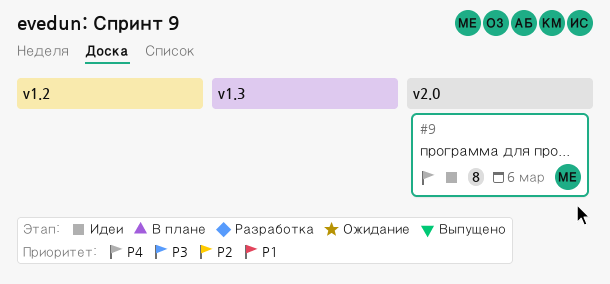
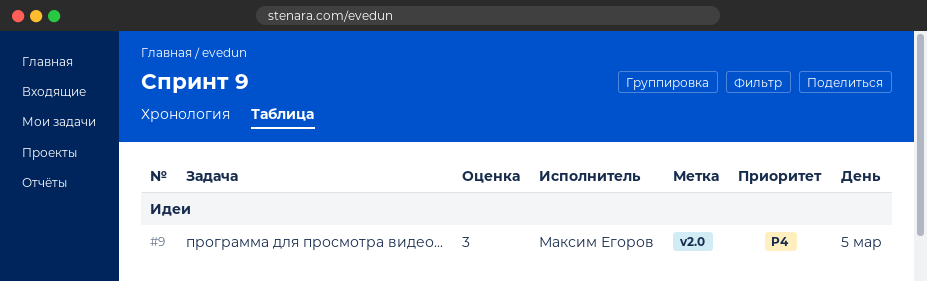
#9, estimate: 8 -> 3
#9, day: Mar 6 -> Mar 5

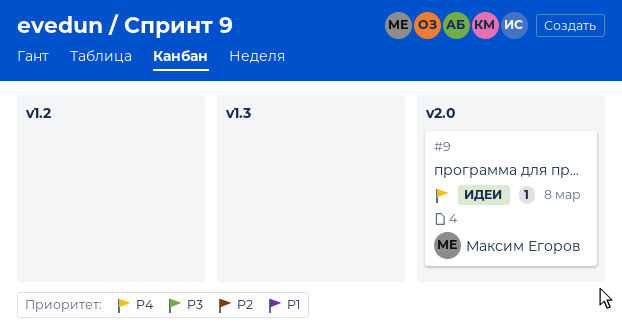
#9, estimate: 3 -> 1
#9, day: Mar 5 -> Mar 8

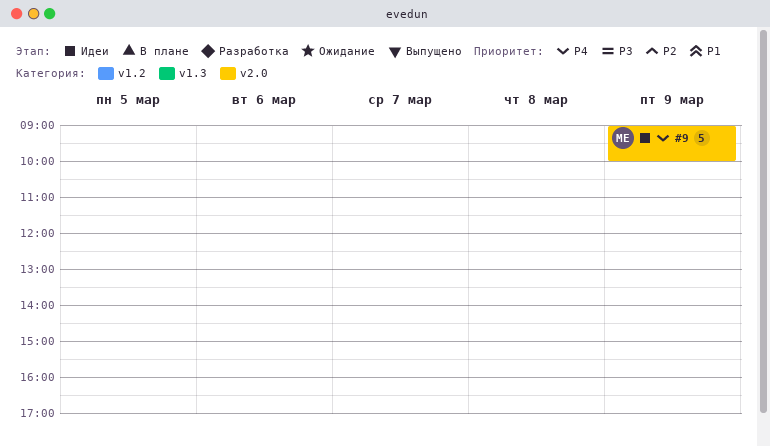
#9, estimate: 1 -> 5
#9, day: Mar 8 -> Mar 9

